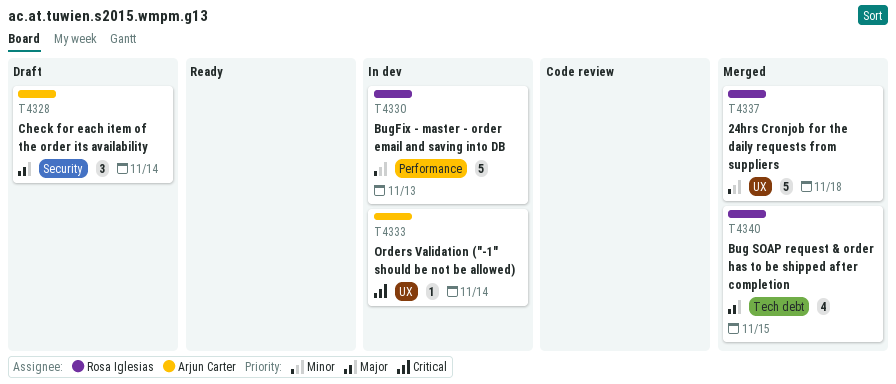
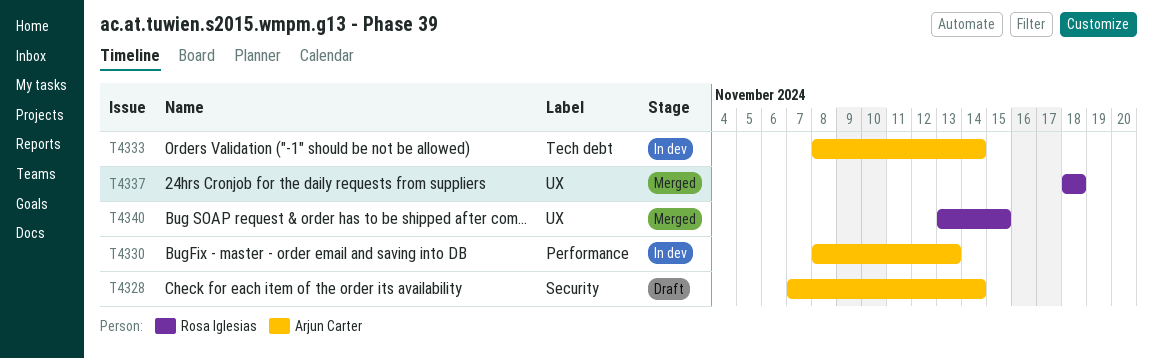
T4330, owner: Rosa Iglesias -> Arjun Carter
T4333, label: UX -> Tech debt
T4340, label: Tech debt -> UX

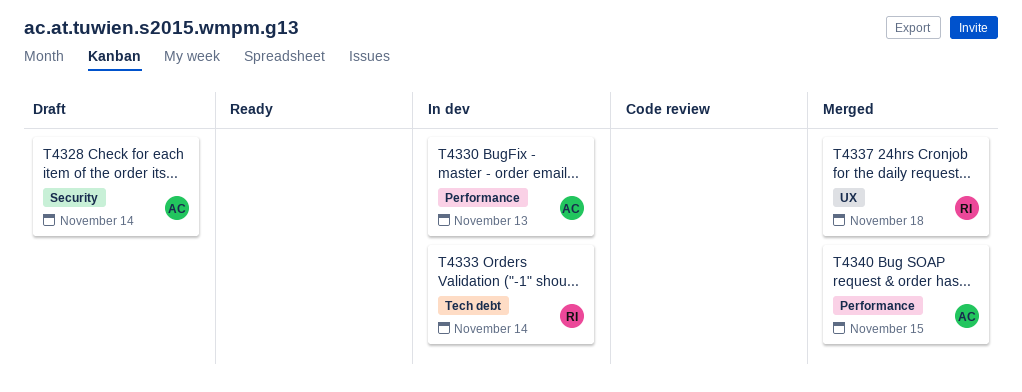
T4333, owner: Arjun Carter -> Rosa Iglesias
T4340, owner: Rosa Iglesias -> Arjun Carter
T4340, label: UX -> Performance

